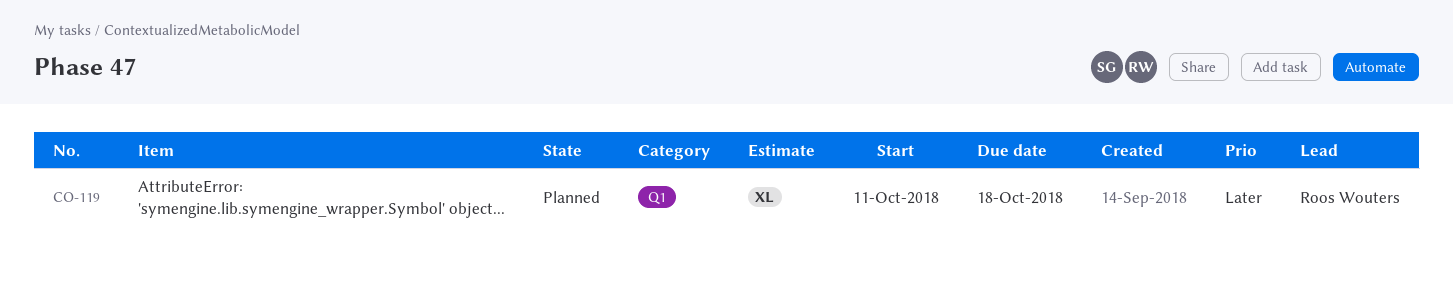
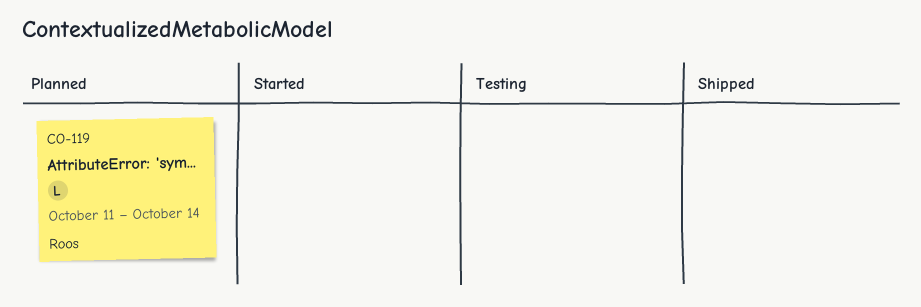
CO-119, estimate: XL -> L
CO-119, due: Oct 18 -> Oct 14

